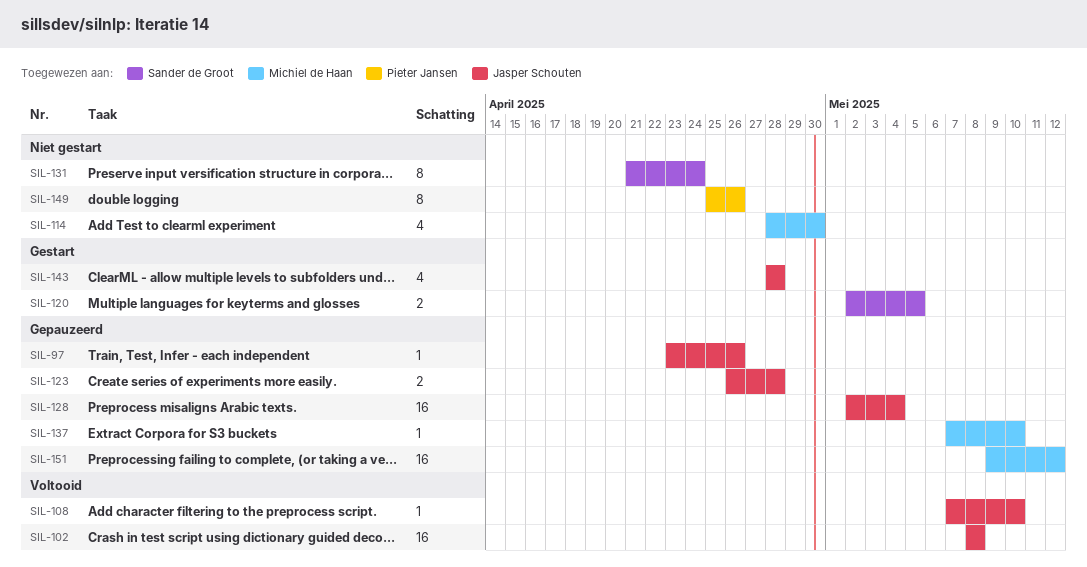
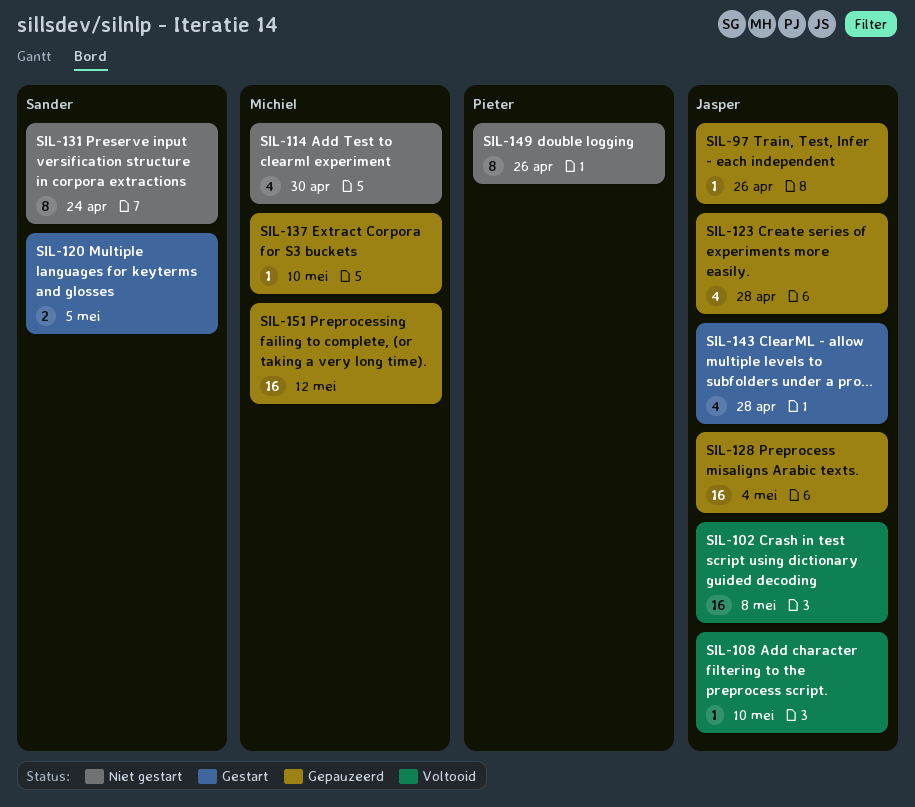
SIL-123, estimate: 2 -> 4

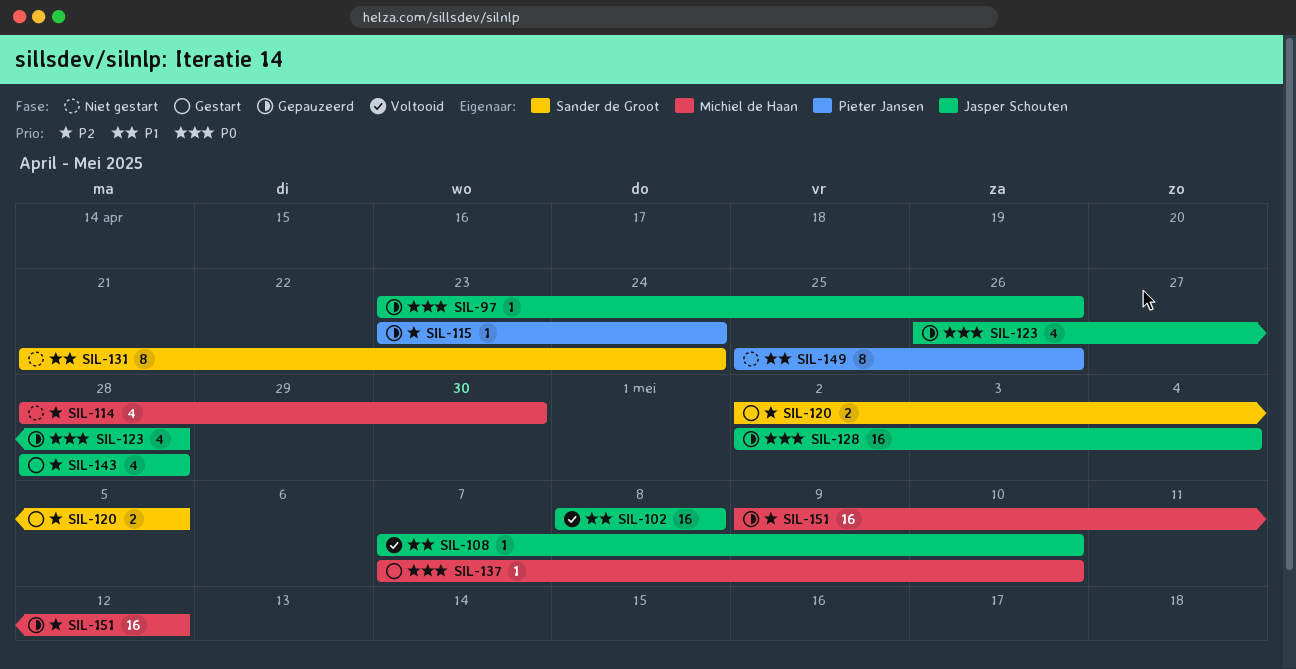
SIL-115: none -> present
SIL-137, status: Gepauzeerd -> Gestart

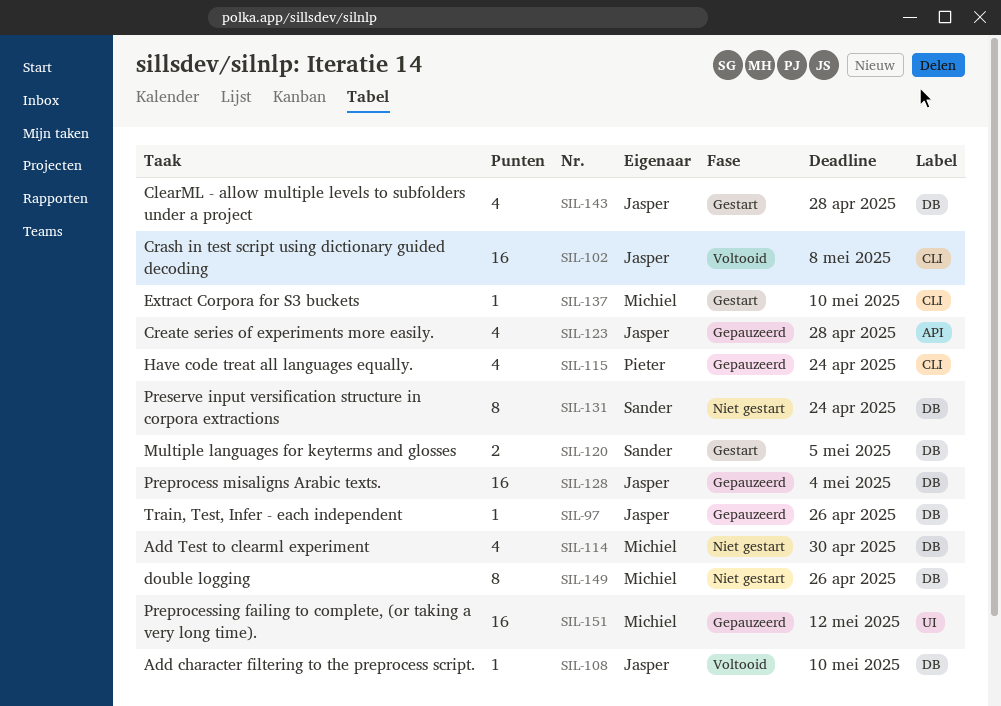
SIL-115, estimate: 1 -> 4
SIL-149, owner: Pieter Jansen -> Michiel de Haan

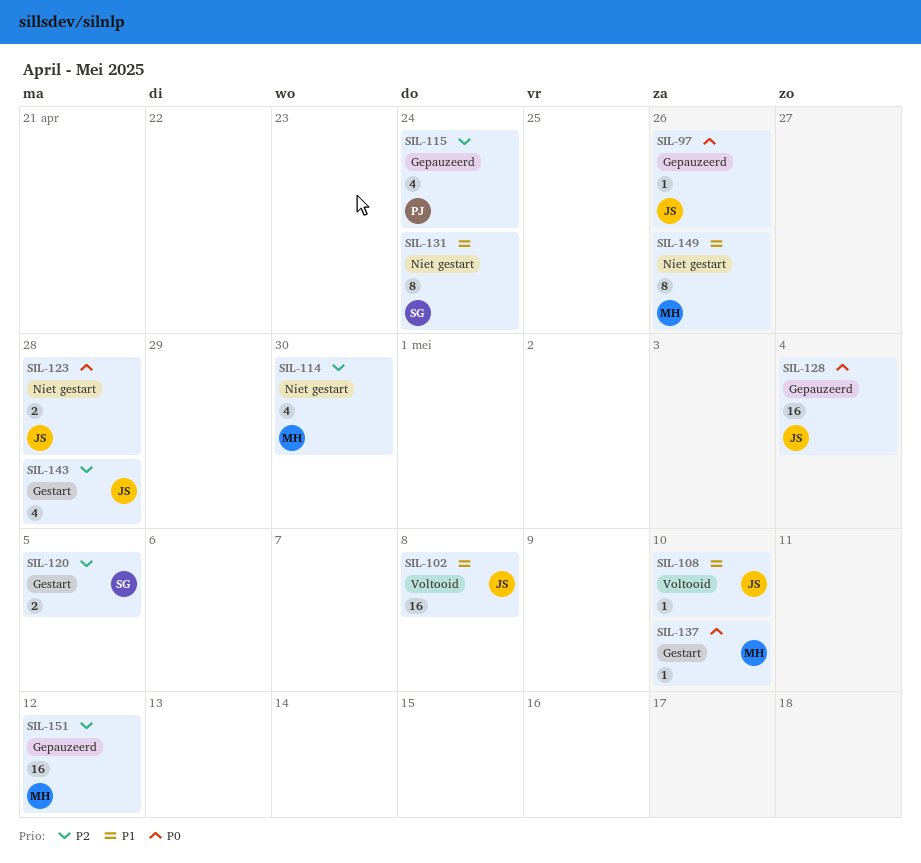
SIL-123, status: Gepauzeerd -> Niet gestart
SIL-123, estimate: 4 -> 2

